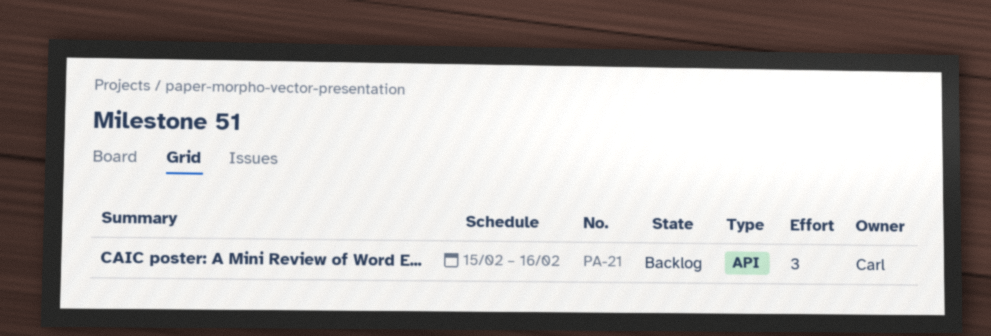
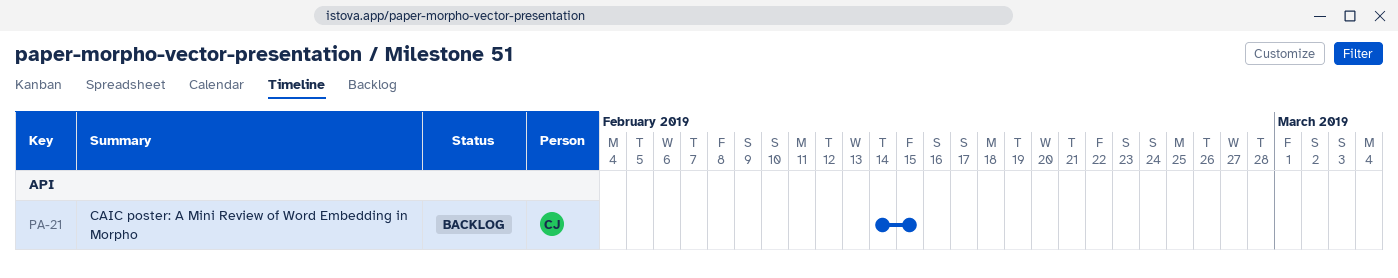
PA-21, start: Feb 15 -> Feb 14
PA-21, due: Feb 16 -> Feb 15

